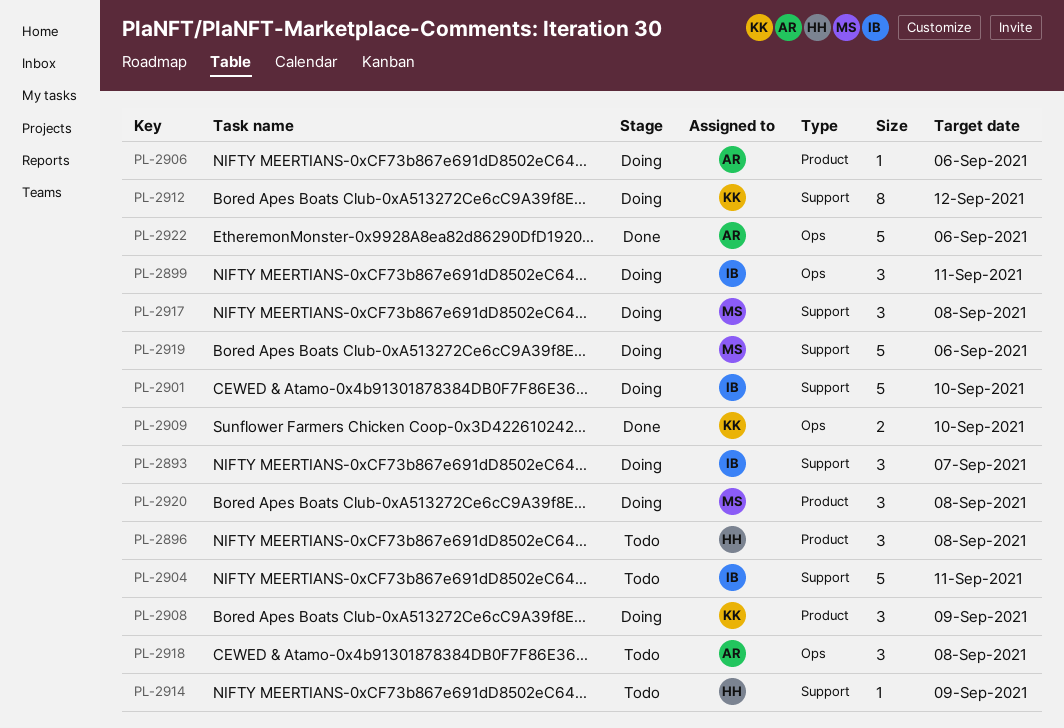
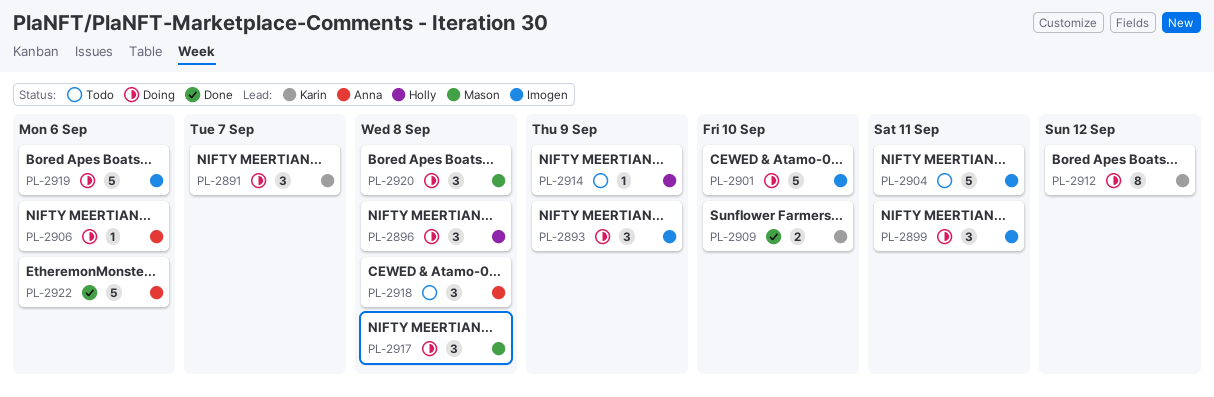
PL-2891: none -> present
PL-2893, due: Sep 7 -> Sep 9
PL-2896, status: Todo -> Doing
PL-2908: present -> none
PL-2919, owner: Mason -> Imogen

